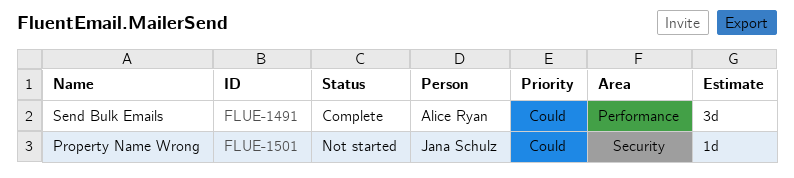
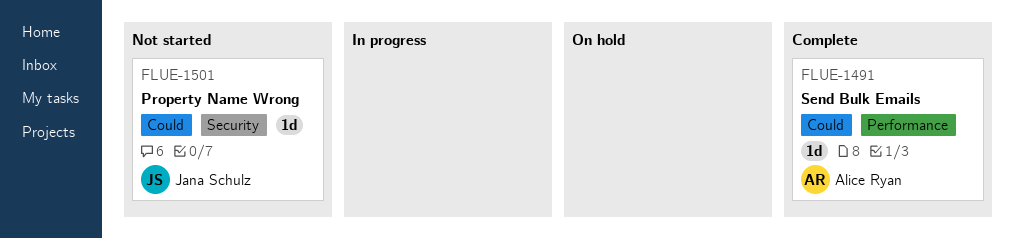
FLUE-1491, estimate: 3d -> 1d

